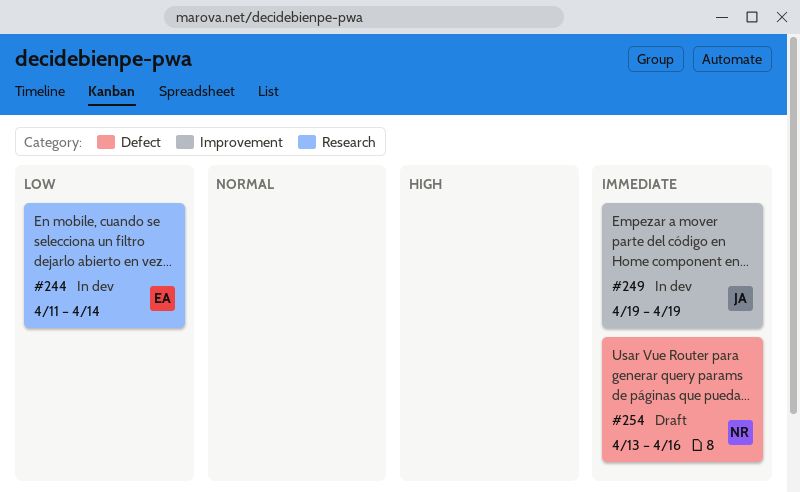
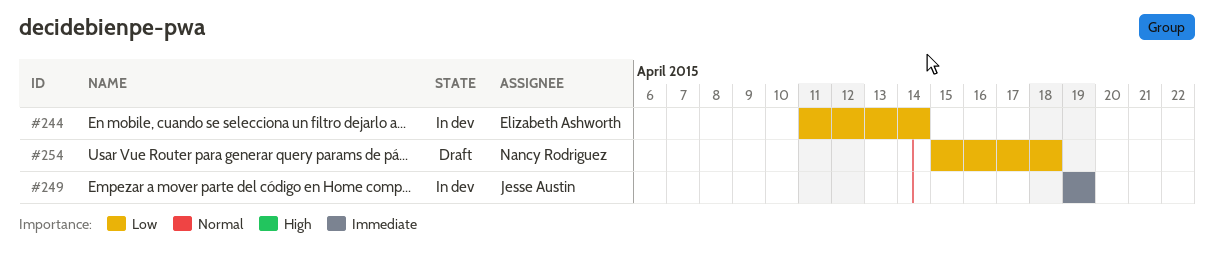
#254, priority: Immediate -> Low
#254, start: Apr 13 -> Apr 15
#254, due: Apr 16 -> Apr 18

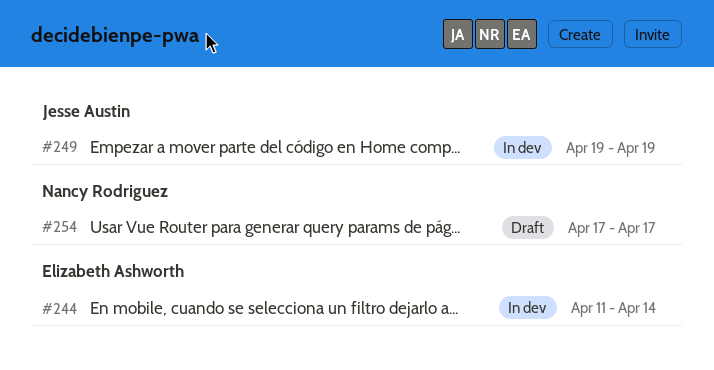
#254, start: Apr 15 -> Apr 17
#254, due: Apr 18 -> Apr 17

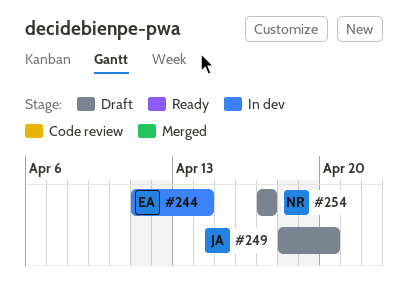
#249, status: In dev -> Draft
#249, start: Apr 19 -> Apr 18
#249, due: Apr 19 -> Apr 20

